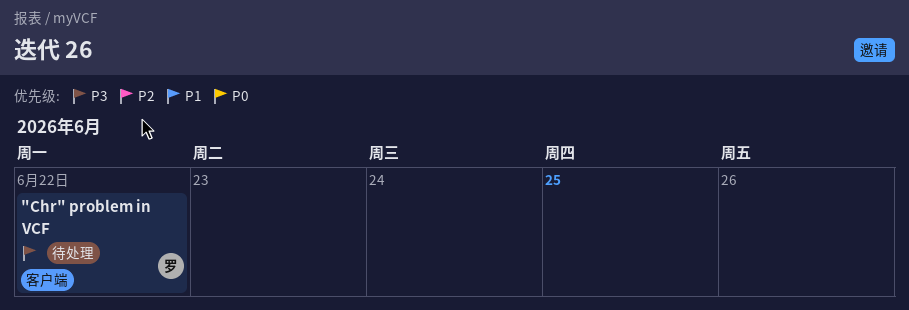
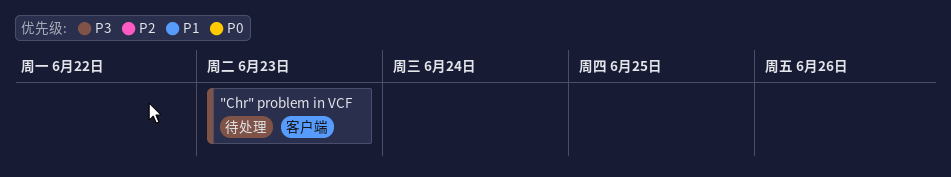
"Chr" problem in VCF, due: Jun 22 -> Jun 23

